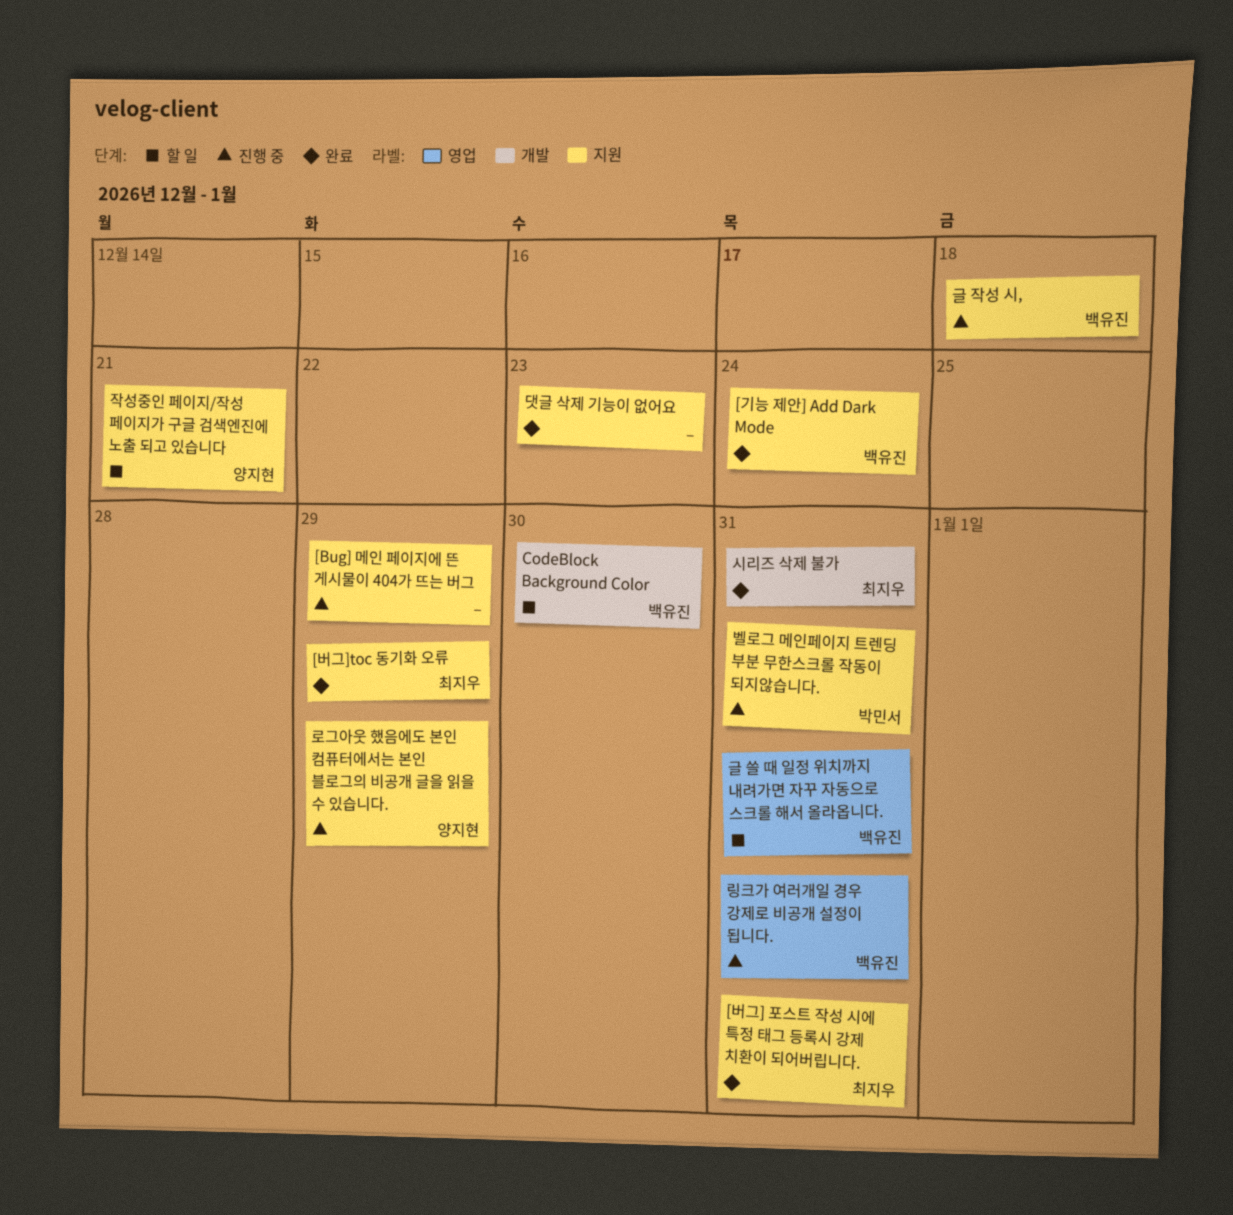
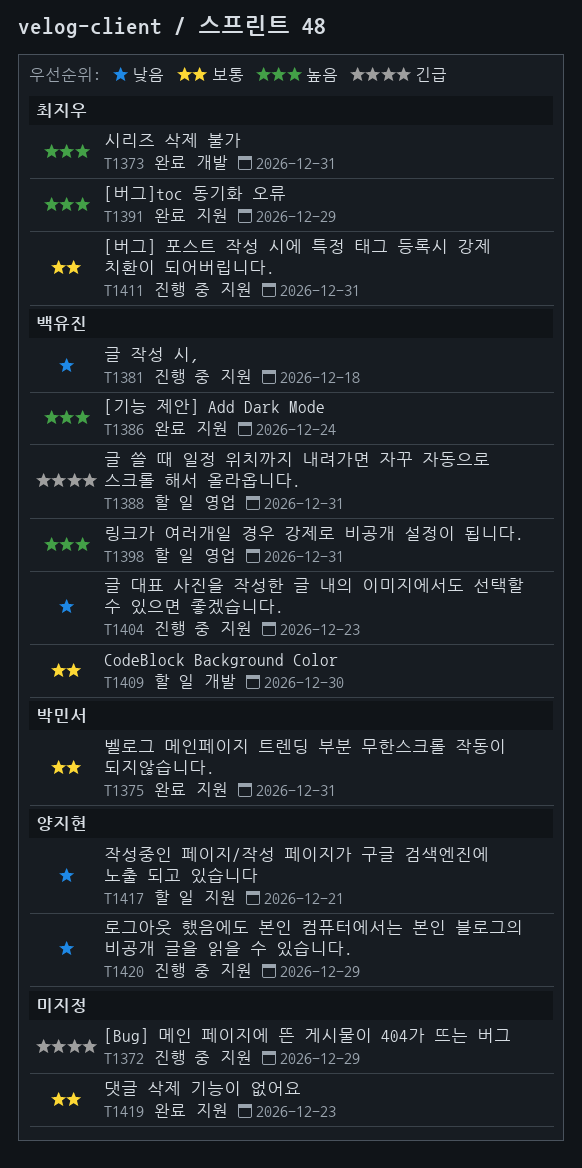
[버그] 포스트 작성 시에 특정 태그 등록시 강제 치환이 되어버립니다., status: 완료 -> 진행 중
글 대표 사진을 작성한 글 내의 이미지에서도 선택할 수 있으면 좋겠습니다.: none -> present
링크가 여러개일 경우 강제로 비공개 설정이 됩니다., status: 진행 중 -> 할 일
벨로그 메인페이지 트렌딩 부분 무한스크롤 작동이 되지않습니다., status: 진행 중 -> 완료

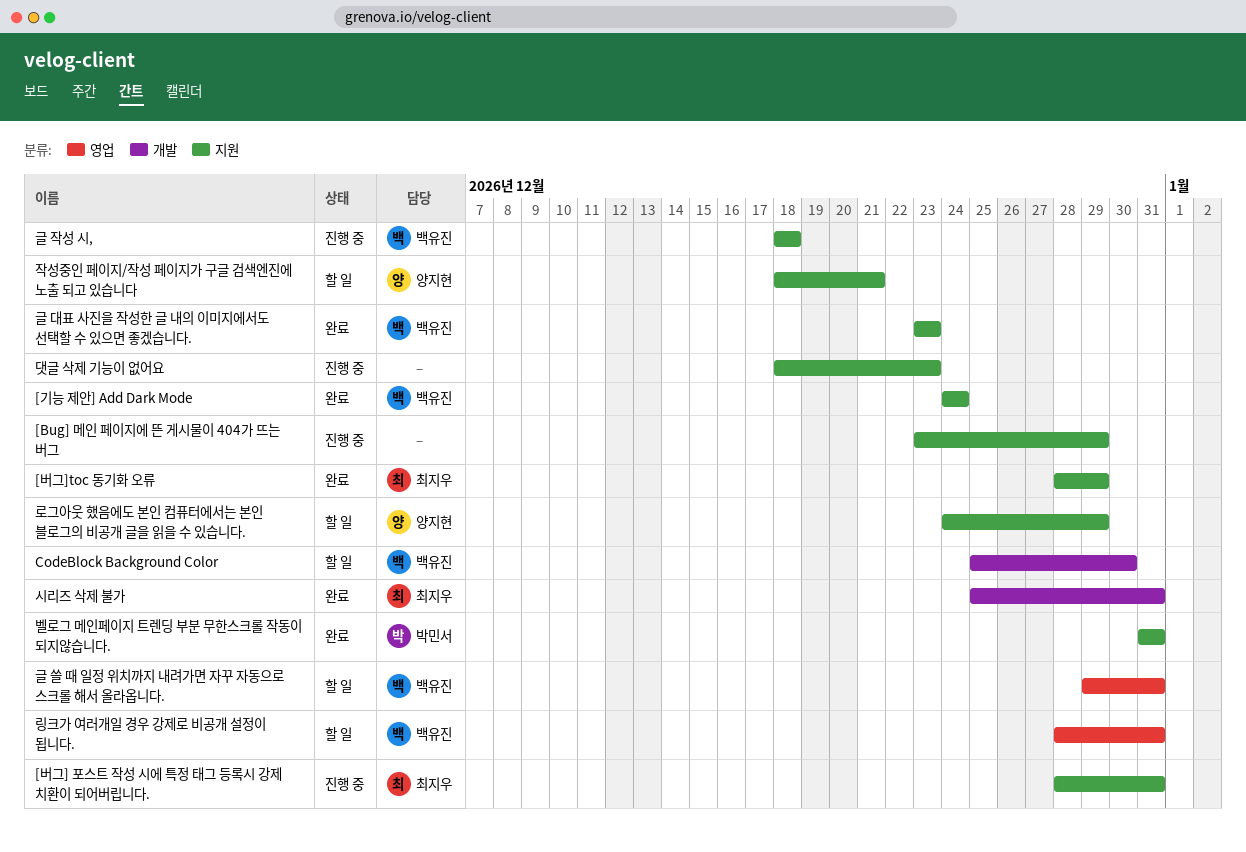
글 대표 사진을 작성한 글 내의 이미지에서도 선택할 수 있으면 좋겠습니다., status: 진행 중 -> 완료
댓글 삭제 기능이 없어요, status: 완료 -> 진행 중
로그아웃 했음에도 본인 컴퓨터에서는 본인 블로그의 비공개 글을 읽을 수 있습니다., status: 진행 중 -> 할 일

